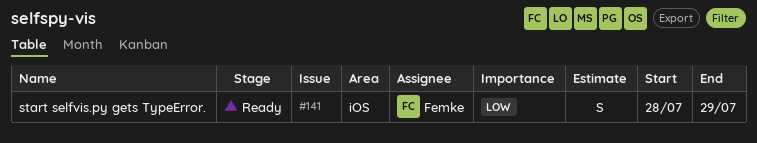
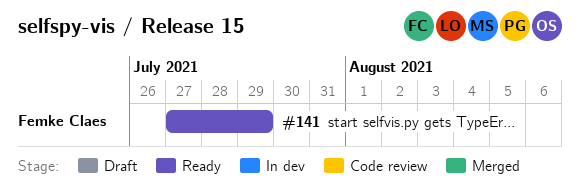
#141, start: Jul 28 -> Jul 27

